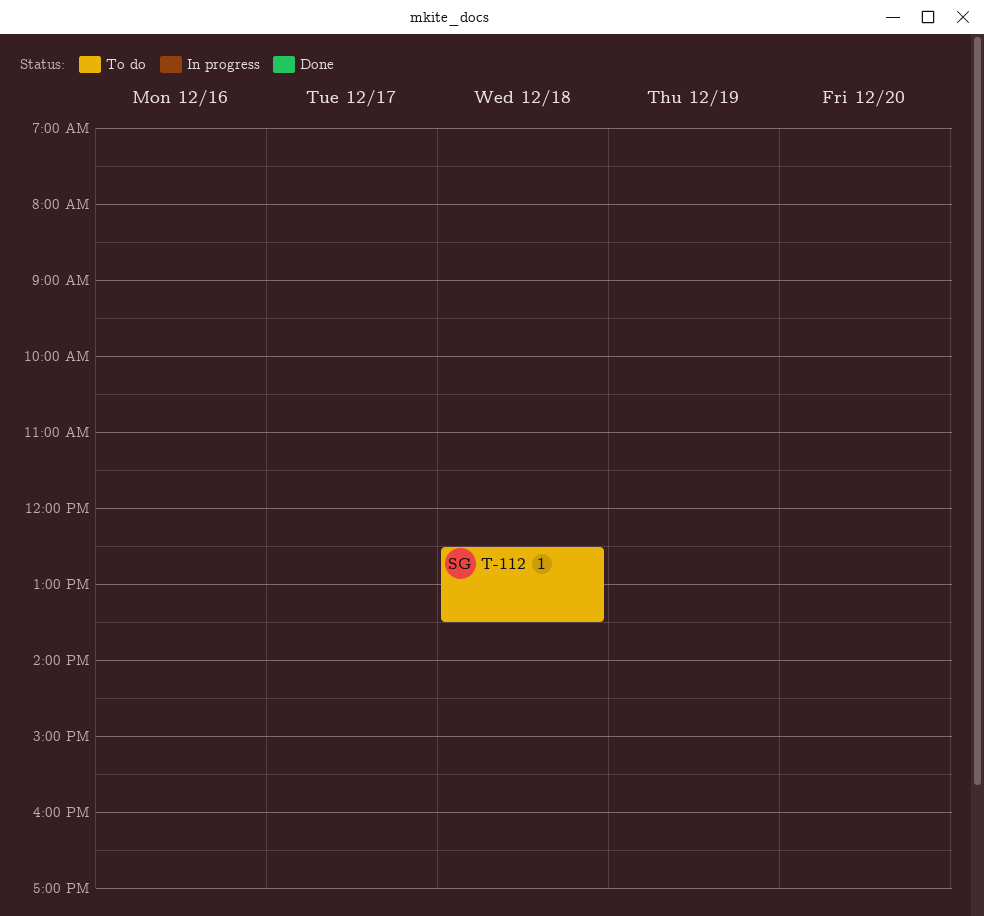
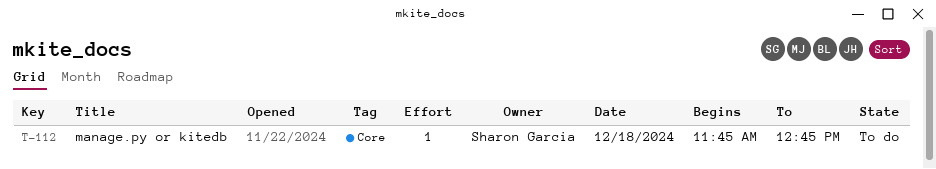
T-112, begins: 12:30 -> 11:45
T-112, ends: 13:30 -> 12:45

